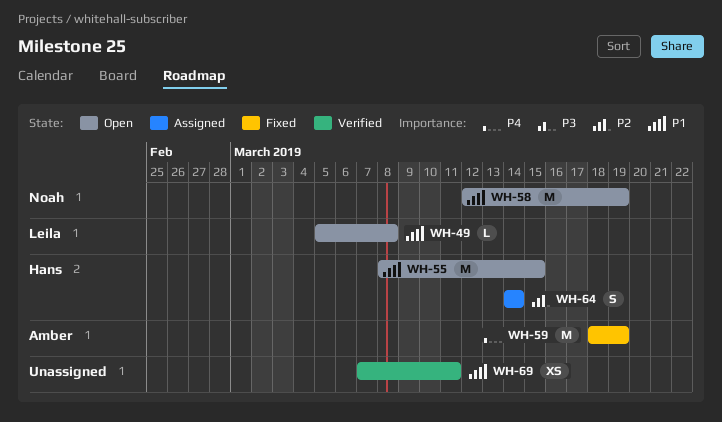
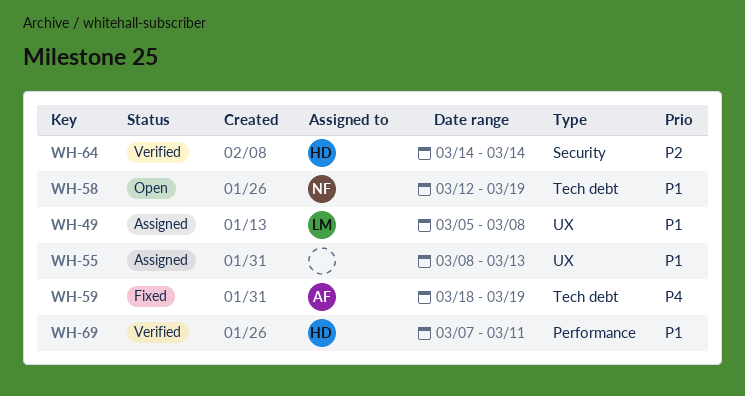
WH-49, status: Open -> Assigned
WH-55, status: Open -> Assigned
WH-55, owner: Hans -> none
WH-55, due: Mar 15 -> Mar 13
WH-64, status: Assigned -> Verified
WH-69, owner: none -> Hans

